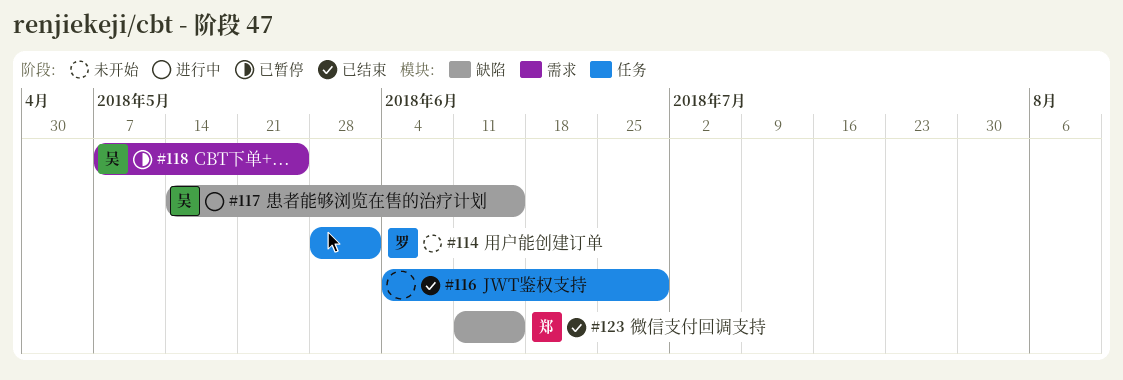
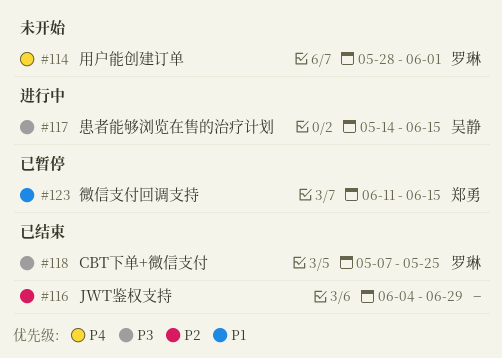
#118, status: 已暂停 -> 已结束
#118, owner: 吴静 -> 罗琳
#123, status: 已结束 -> 已暂停

